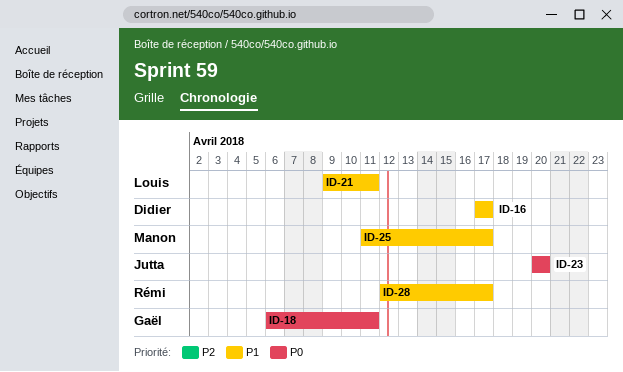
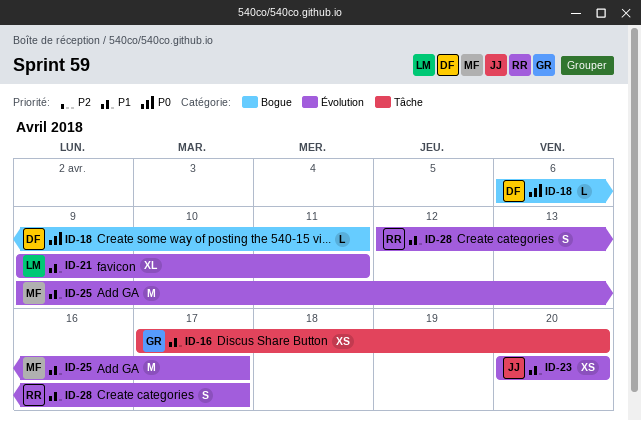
ID-16, owner: Didier -> Gaël
ID-16, due: Apr 17 -> Apr 20
ID-18, owner: Gaël -> Didier
ID-23, priority: P0 -> P1
ID-25, start: Apr 11 -> Apr 9

